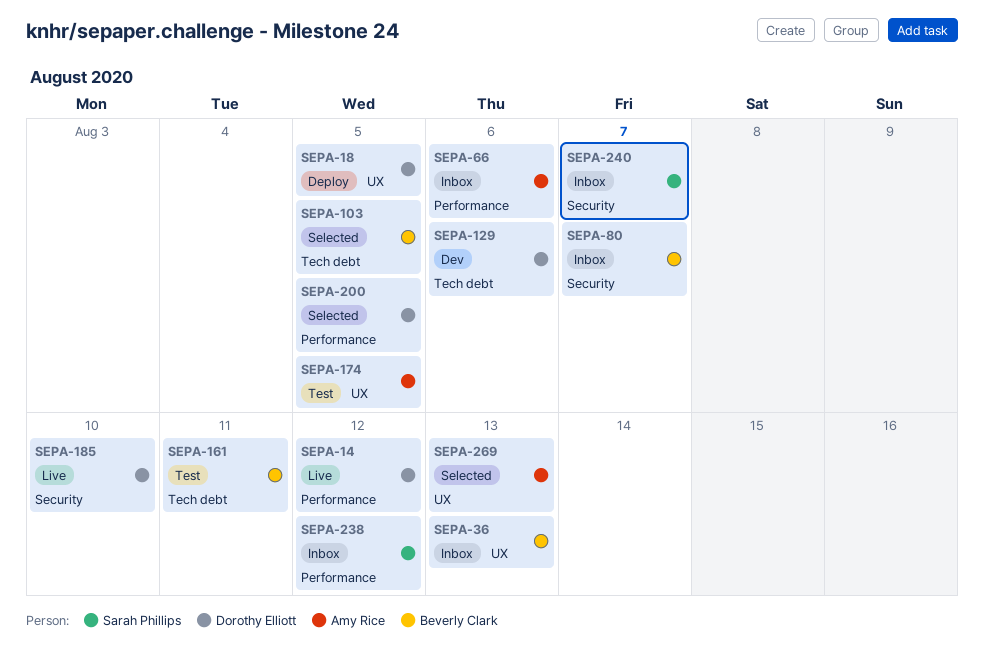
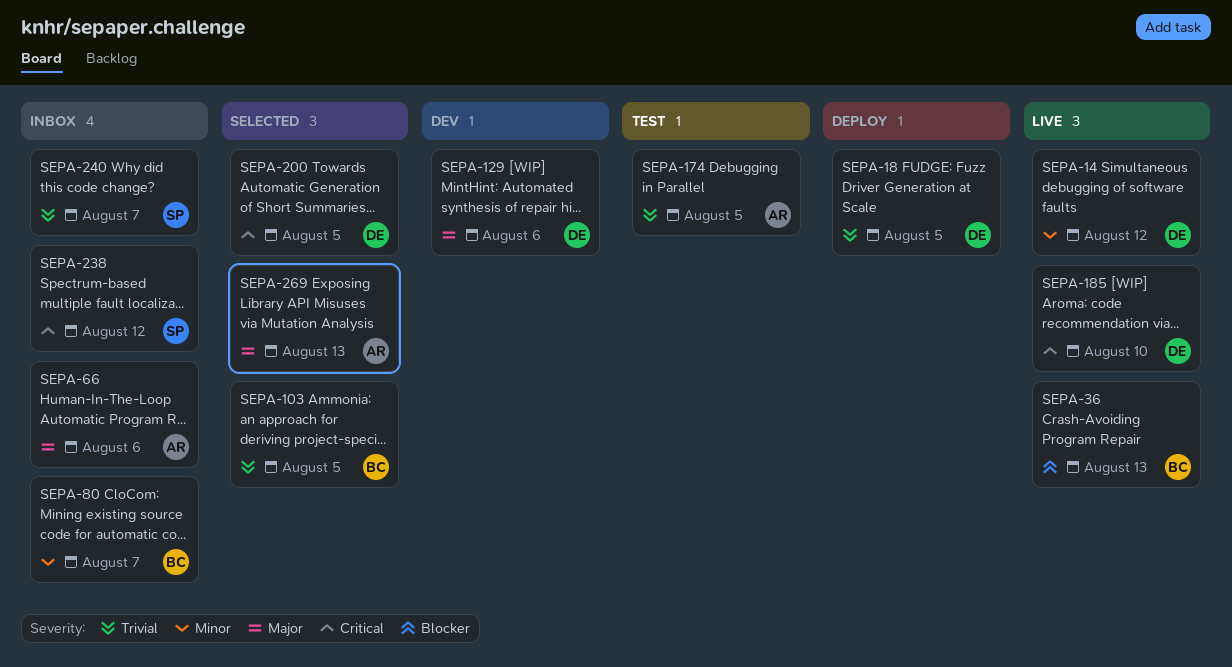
SEPA-36, status: Inbox -> Live
SEPA-161: present -> none

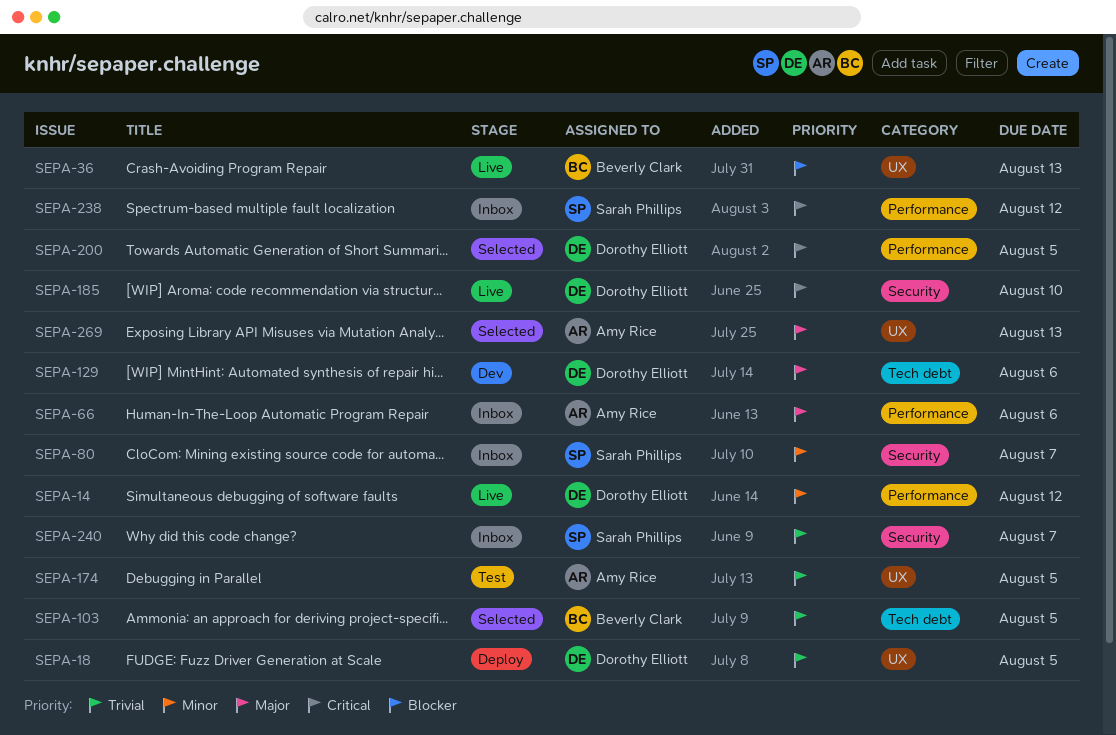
SEPA-80, owner: Beverly Clark -> Sarah Phillips

